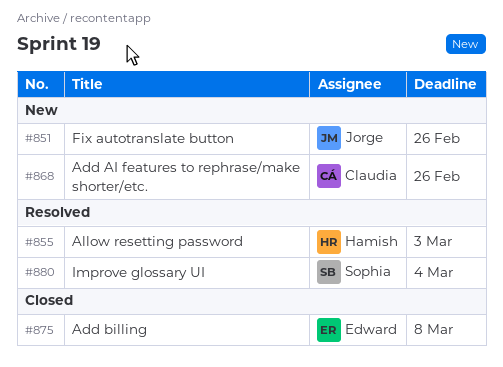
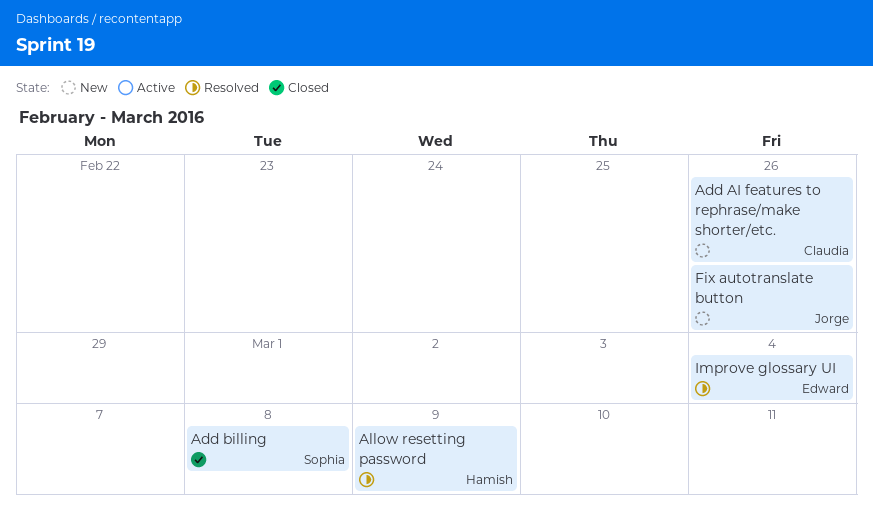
Add billing, owner: Edward -> Sophia
Allow resetting password, due: Mar 3 -> Mar 9
Improve glossary UI, owner: Sophia -> Edward

